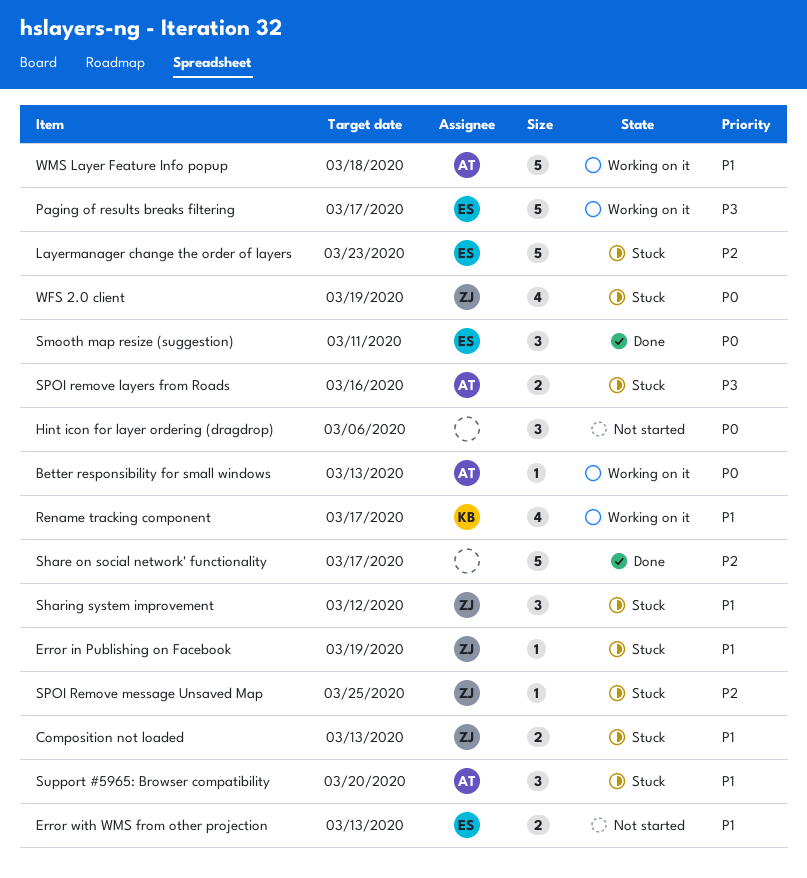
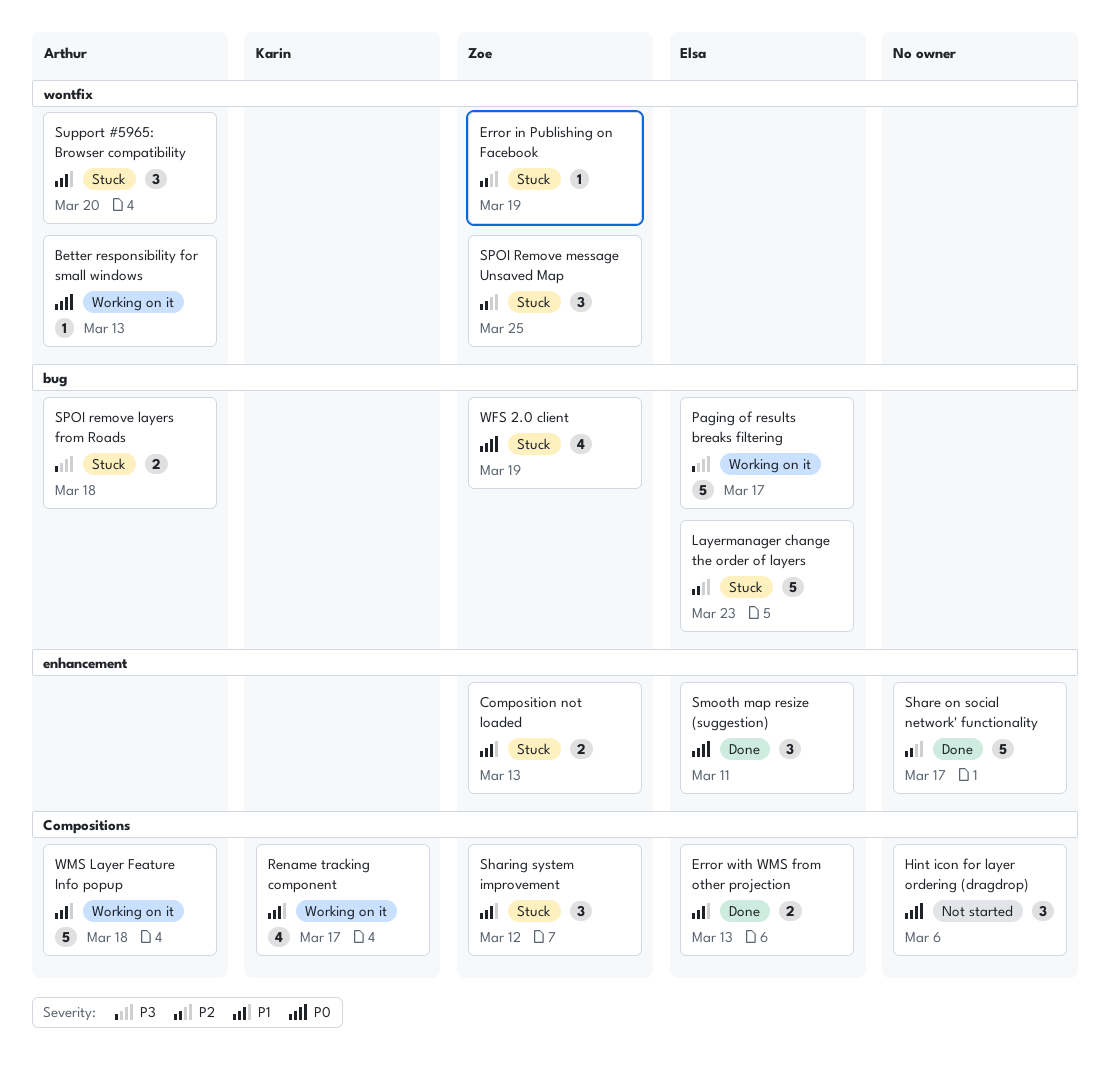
Error in Publishing on Facebook, priority: P1 -> P2
Error with WMS from other projection, status: Not started -> Done
SPOI remove layers from Roads, due: Mar 16 -> Mar 18
SPOI Remove message Unsaved Map, estimate: 1 -> 3

